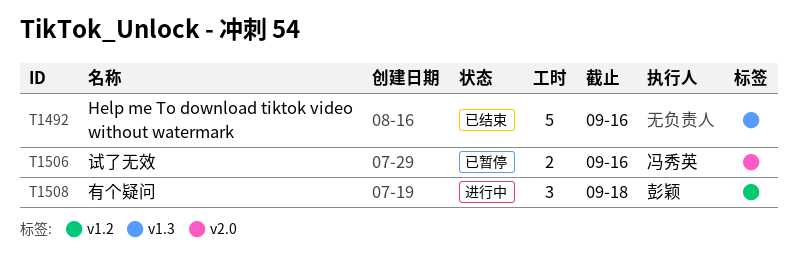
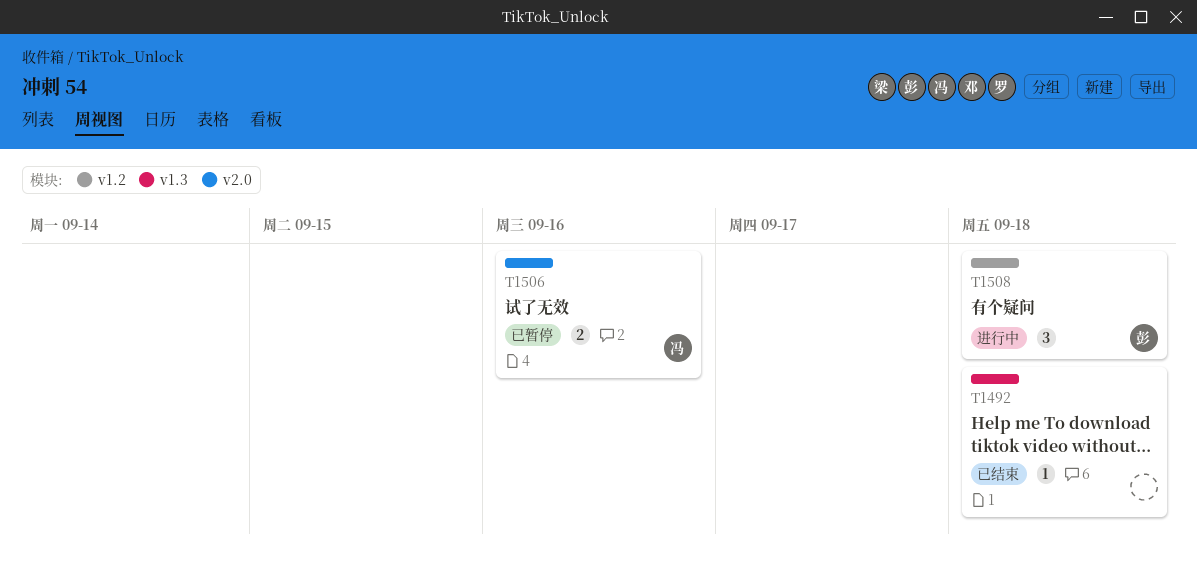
T1492, estimate: 5 -> 1
T1492, due: Sep 16 -> Sep 18

